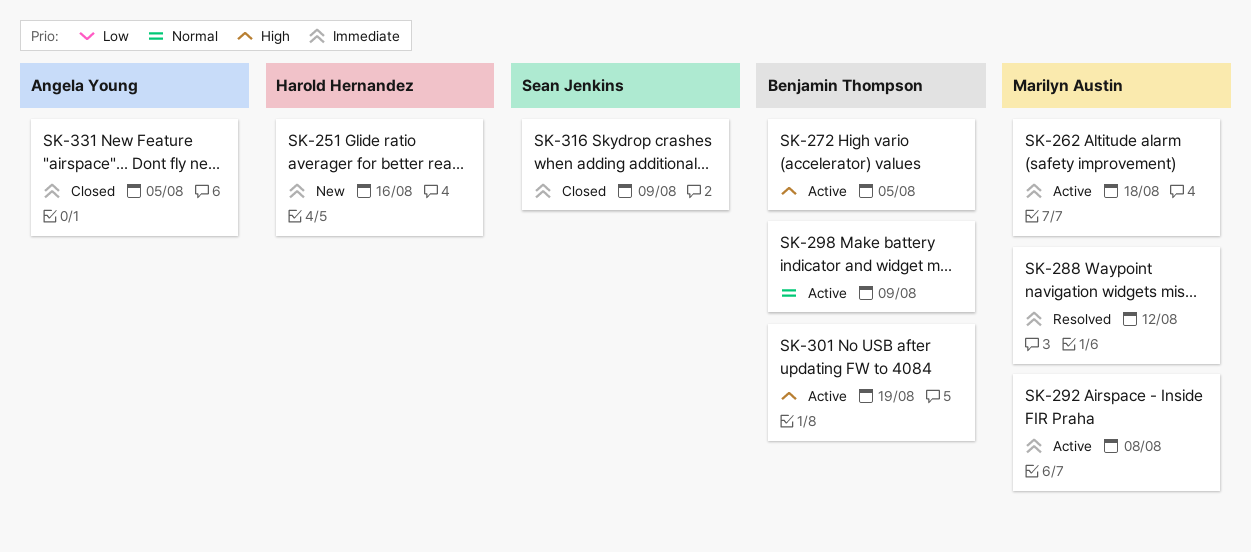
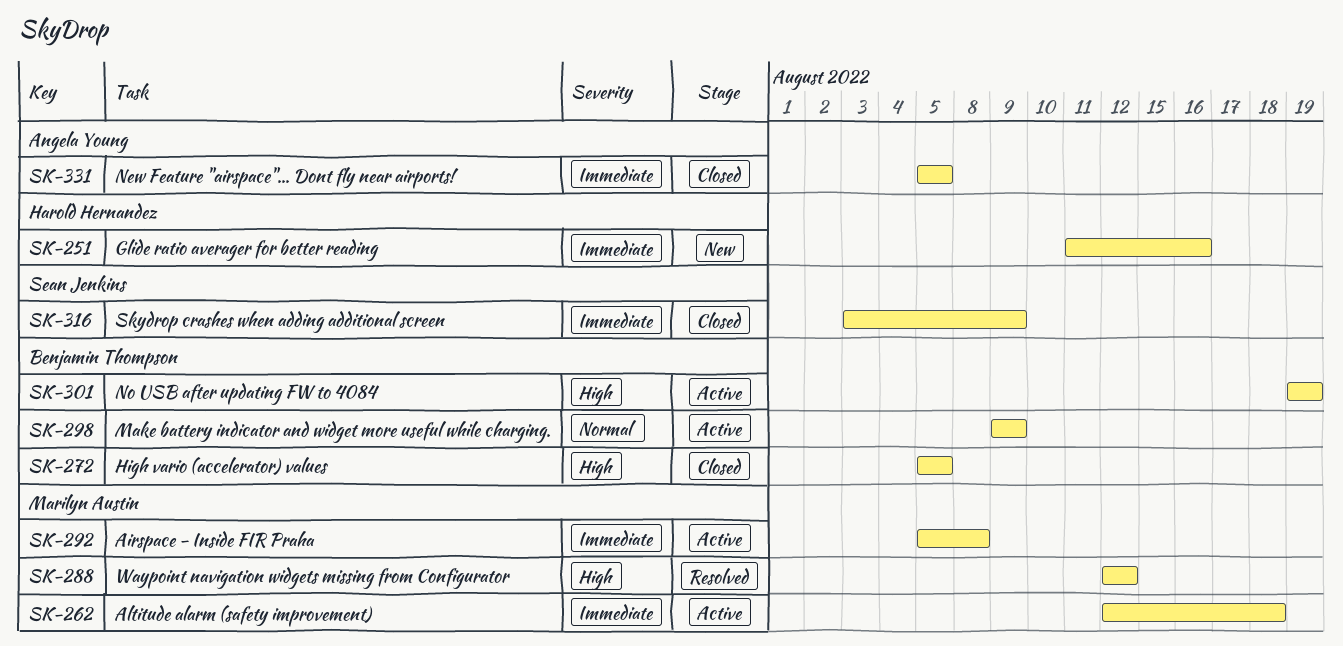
SK-272, status: Active -> Closed
SK-288, priority: Immediate -> High

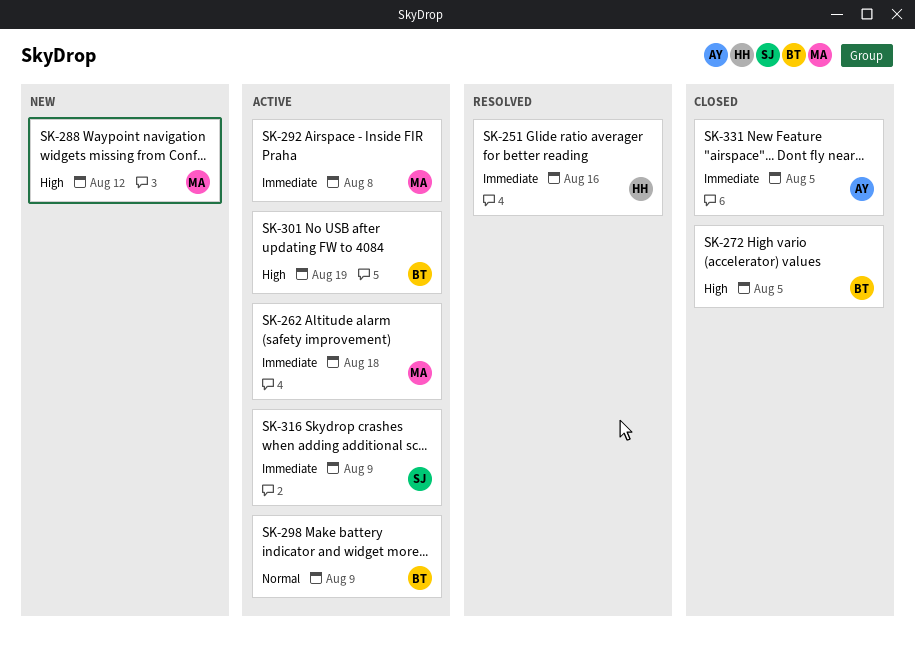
SK-251, status: New -> Resolved
SK-288, status: Resolved -> New
SK-316, status: Closed -> Active

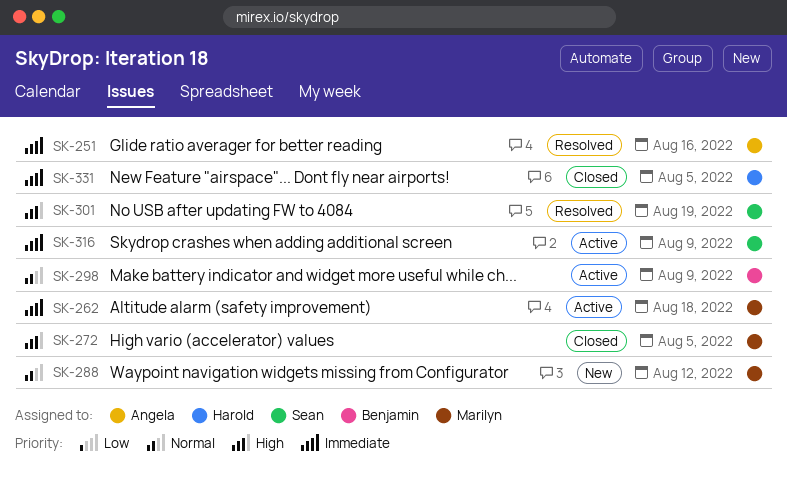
SK-251, owner: Harold -> Angela
SK-272, owner: Benjamin -> Marilyn
SK-288, priority: High -> Normal
SK-292: present -> none
SK-301, status: Active -> Resolved
SK-301, owner: Benjamin -> Sean
SK-331, owner: Angela -> Harold

